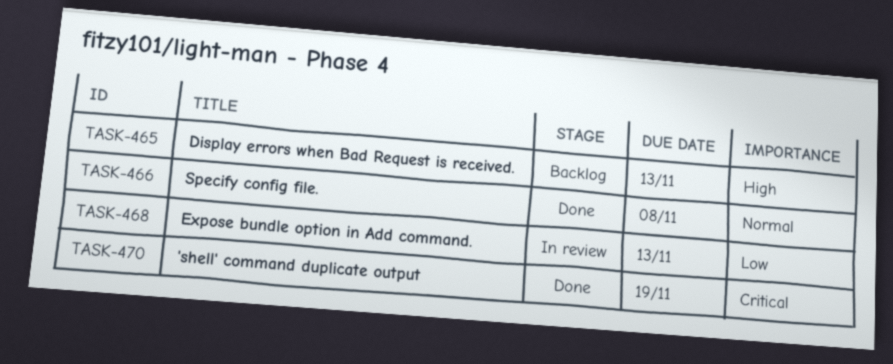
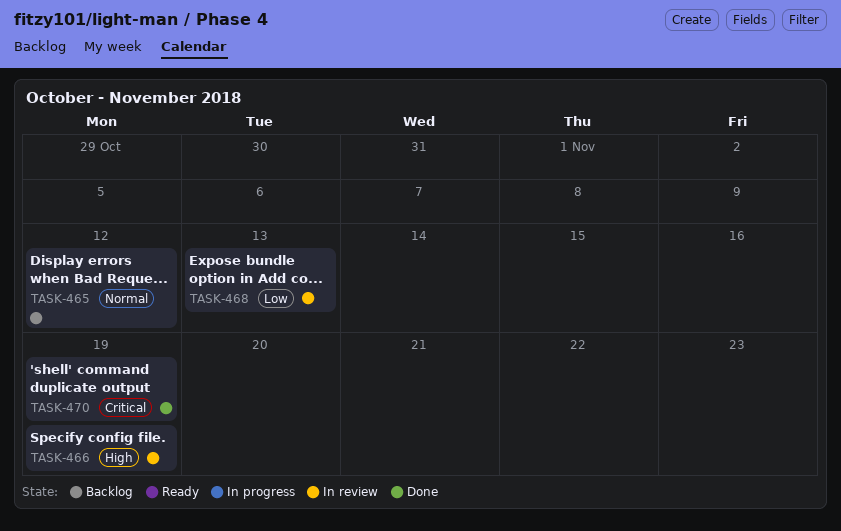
TASK-465, priority: High -> Normal
TASK-465, due: Nov 13 -> Nov 12
TASK-466, status: Done -> In review
TASK-466, priority: Normal -> High
TASK-466, due: Nov 8 -> Nov 19

